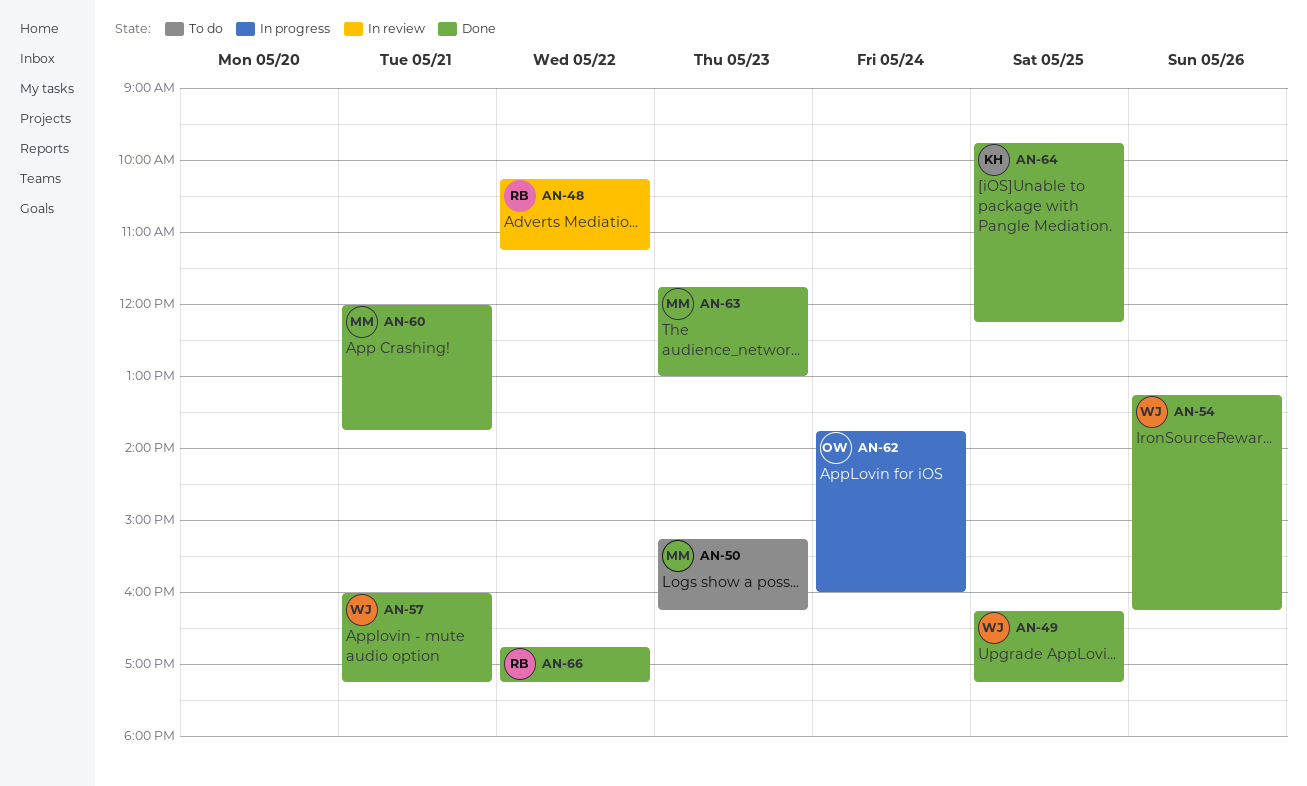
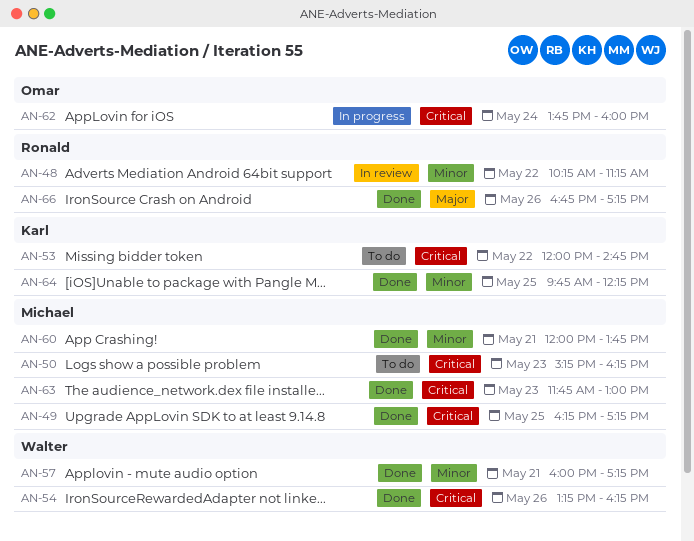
AN-49, owner: Walter -> Michael
AN-53: none -> present
AN-66, day: May 22 -> May 26

